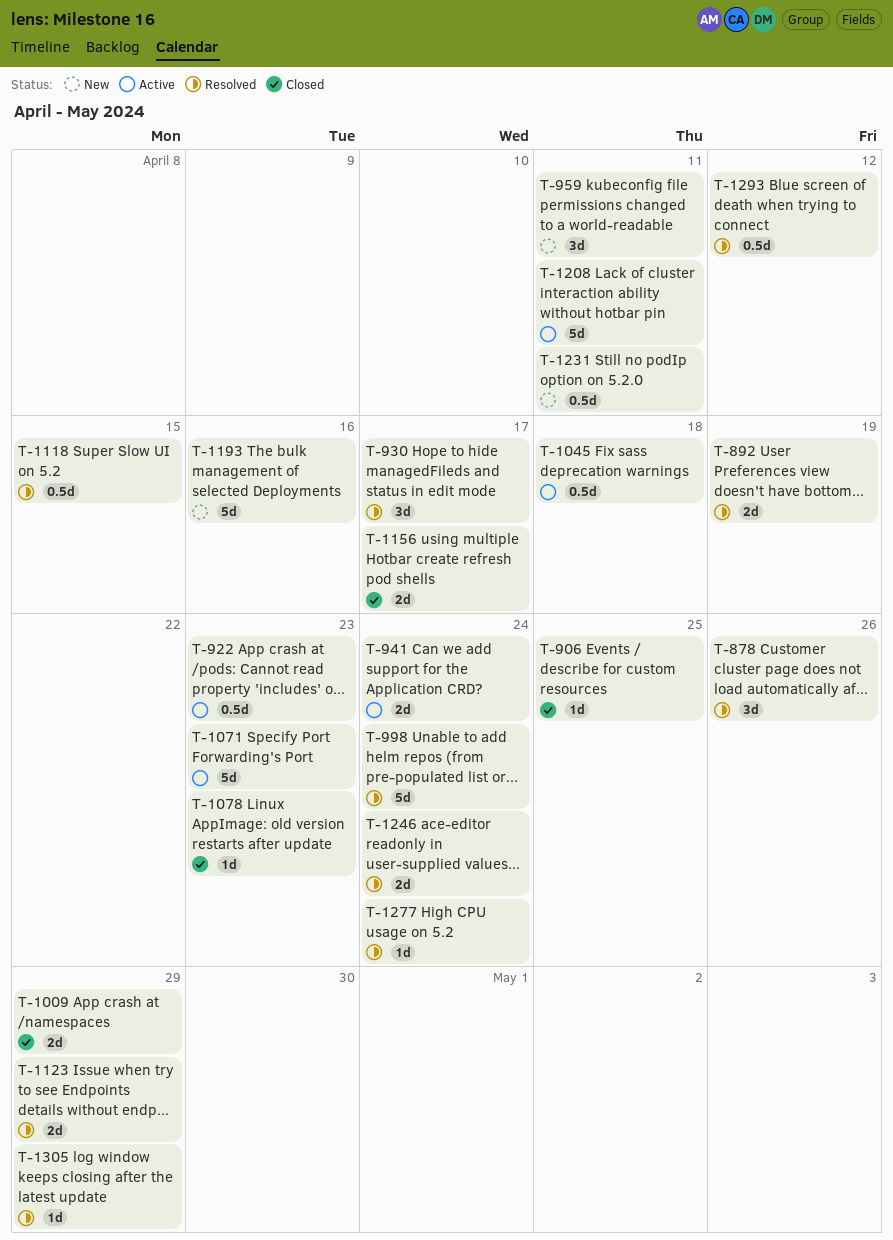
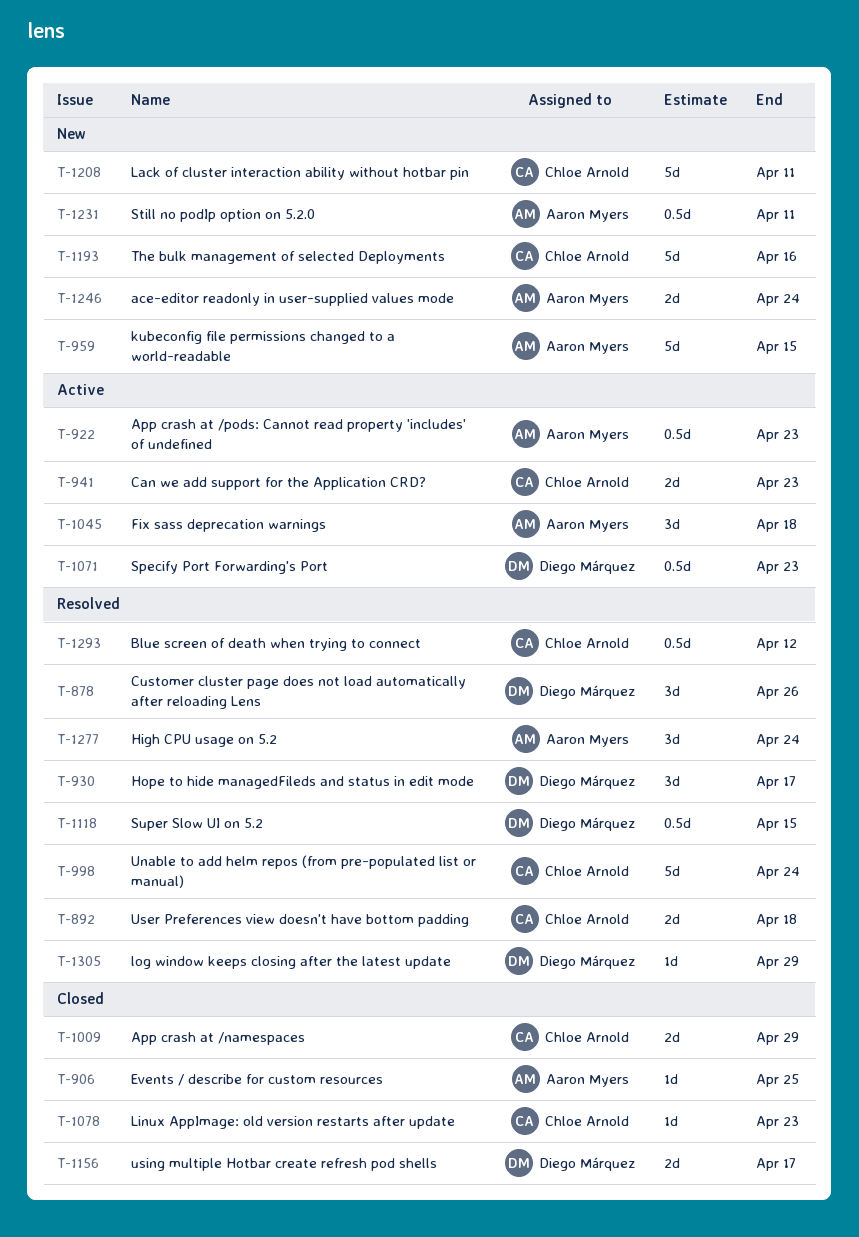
T-892, due: Apr 19 -> Apr 18
T-941, due: Apr 24 -> Apr 23
T-959, estimate: 3d -> 5d
T-959, due: Apr 11 -> Apr 15
T-1045, estimate: 0.5d -> 3d
T-1071, estimate: 5d -> 0.5d
T-1123: present -> none
T-1208, status: Active -> New
T-1246, status: Resolved -> New
T-1277, estimate: 1d -> 3d

